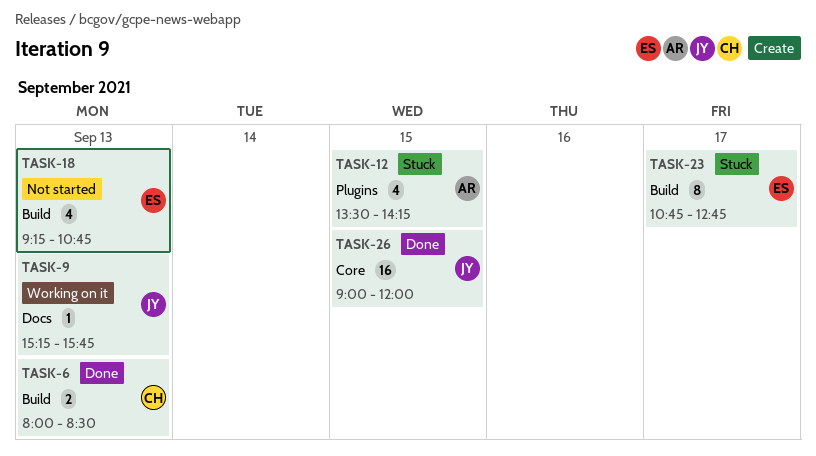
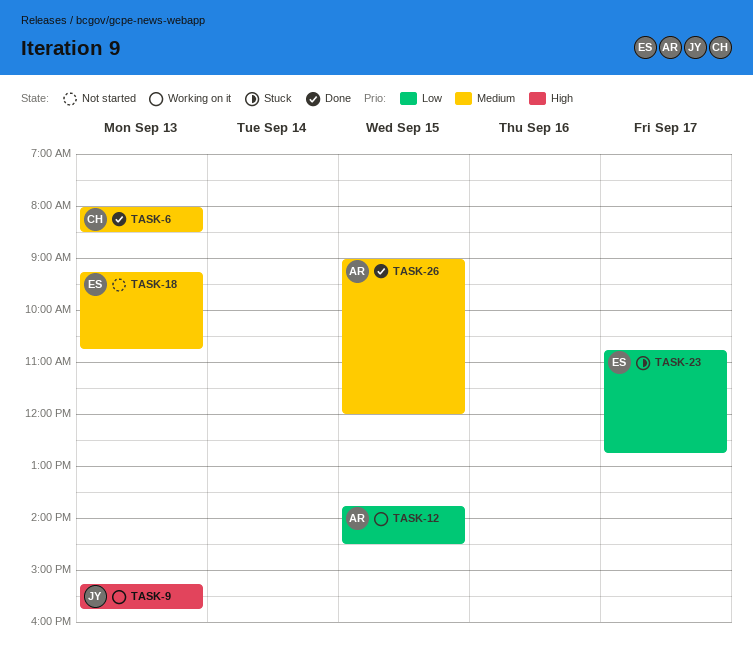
TASK-12, status: Stuck -> Working on it
TASK-12, begins: 13:30 -> 13:45
TASK-12, ends: 14:15 -> 14:30
TASK-26, owner: JY -> AR

